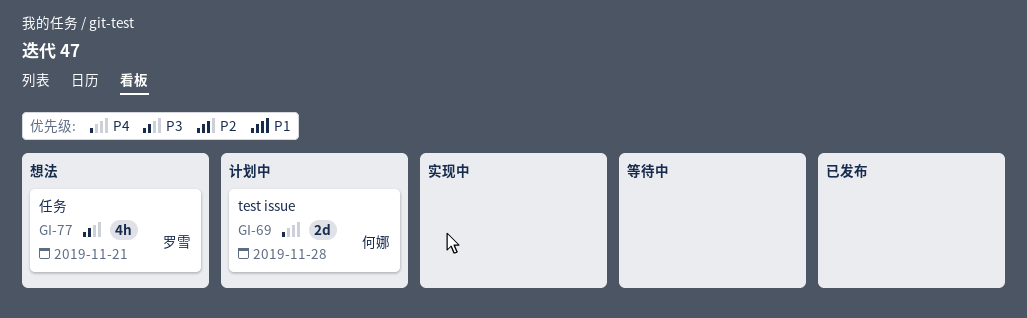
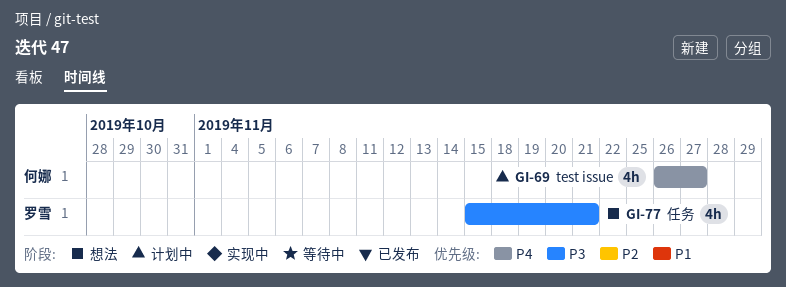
GI-69, estimate: 2d -> 4h
GI-69, due: Nov 28 -> Nov 27

